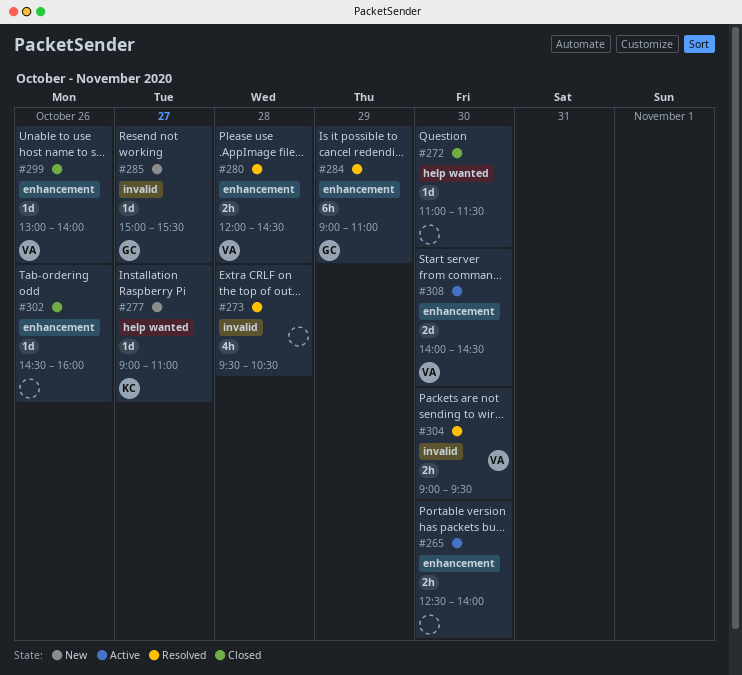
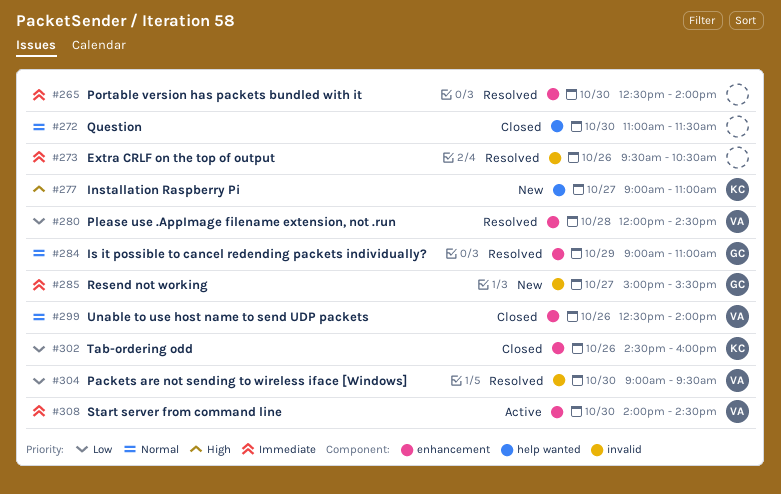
#265, status: Active -> Resolved
#273, day: Oct 28 -> Oct 26
#299, begins: 13:00 -> 12:30
#302, owner: none -> KC

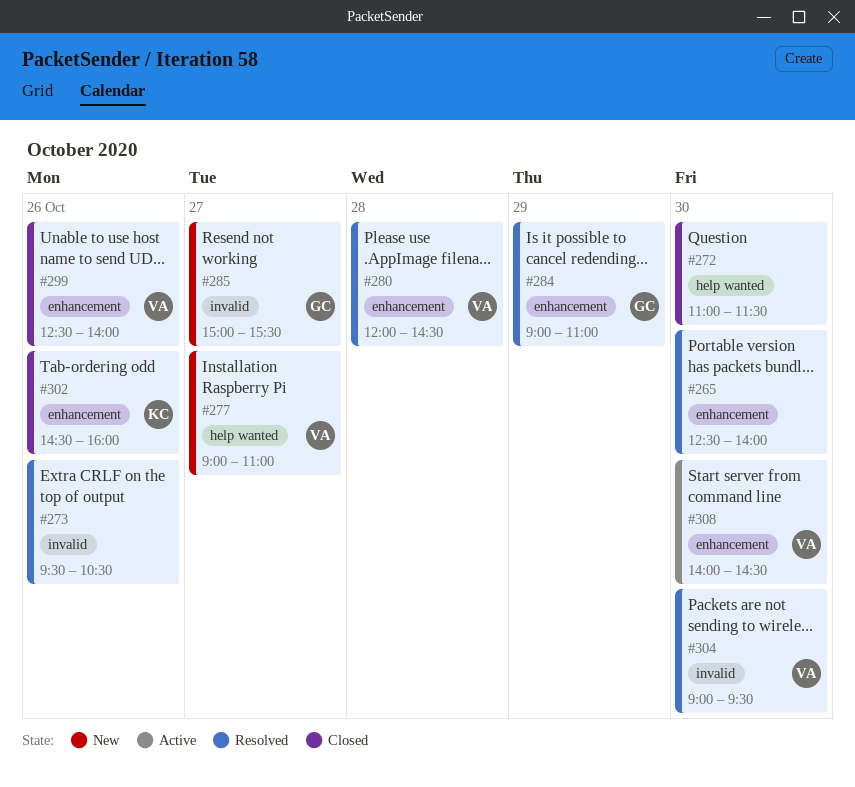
#277, owner: KC -> VA

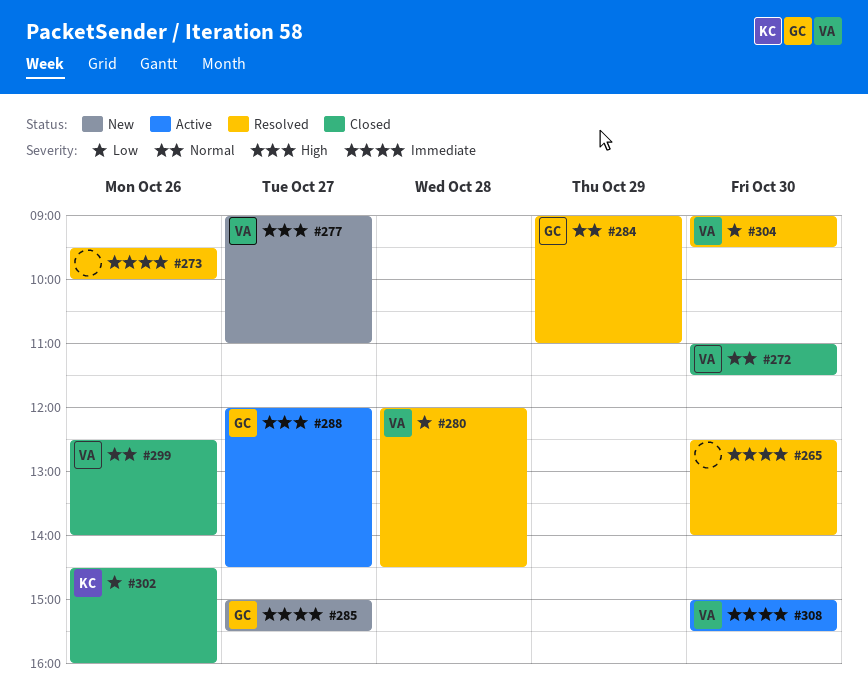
#272, owner: none -> VA
#273, ends: 10:30 -> 10:00
#288: none -> present
#308, begins: 14:00 -> 15:00
#308, ends: 14:30 -> 15:30

